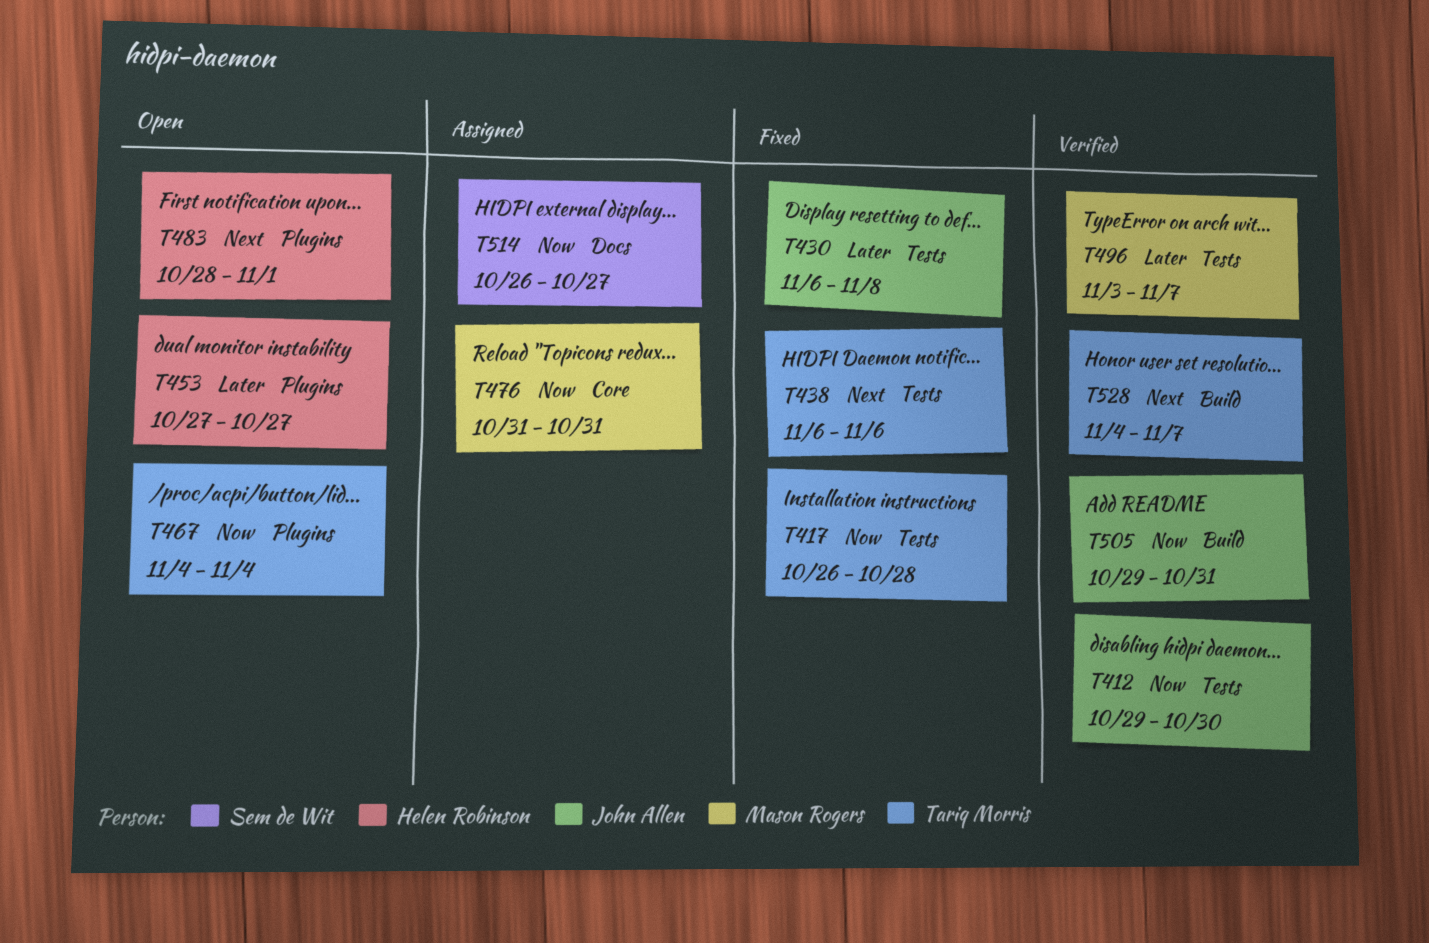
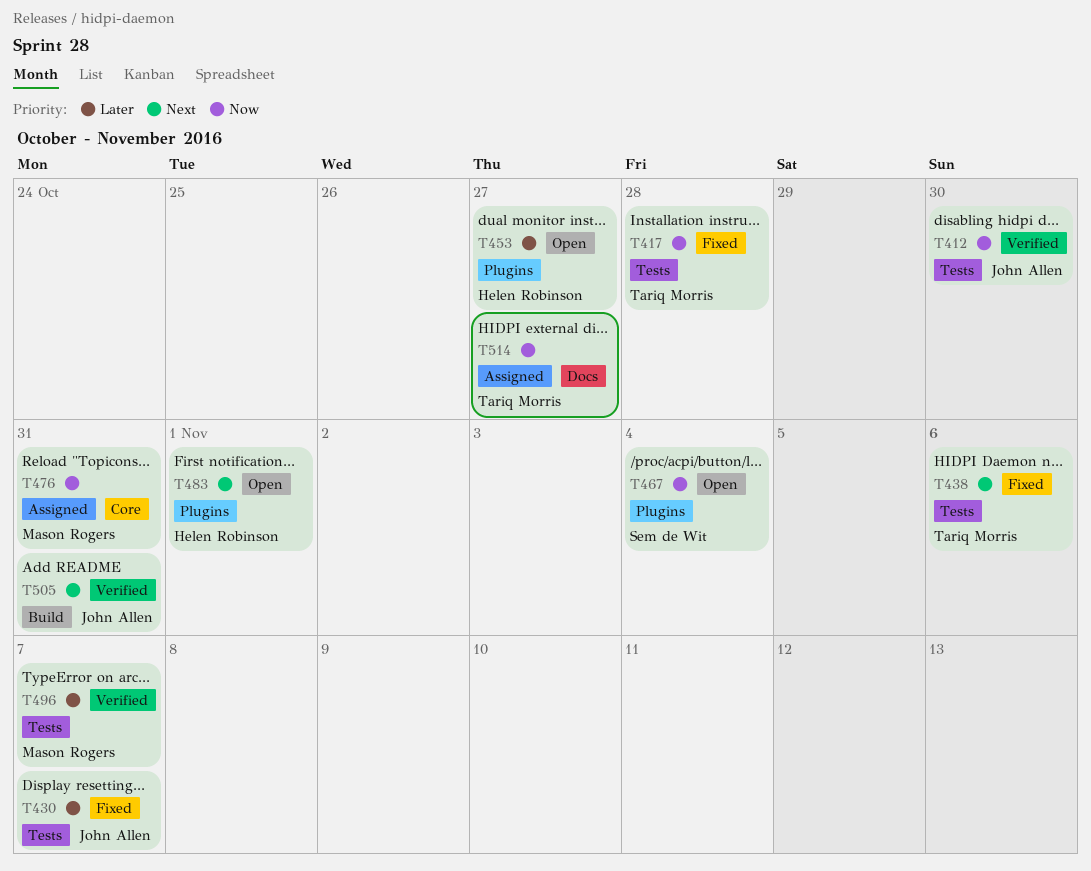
T430, due: Nov 8 -> Nov 7
T467, owner: Tariq Morris -> Sem de Wit
T505, priority: Now -> Next
T514, owner: Sem de Wit -> Tariq Morris
T528: present -> none

